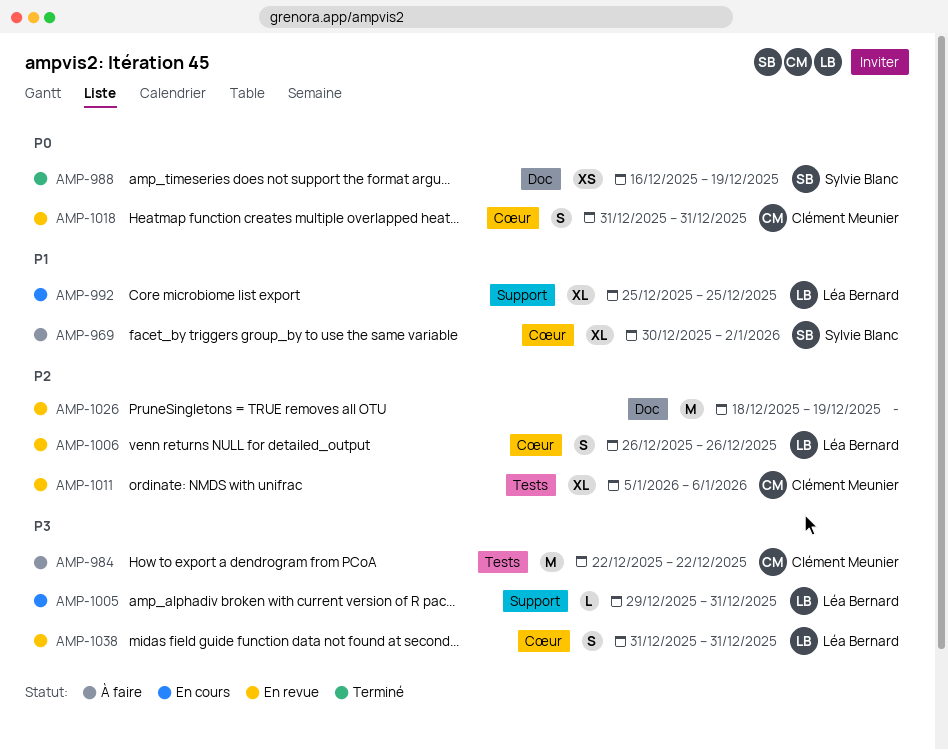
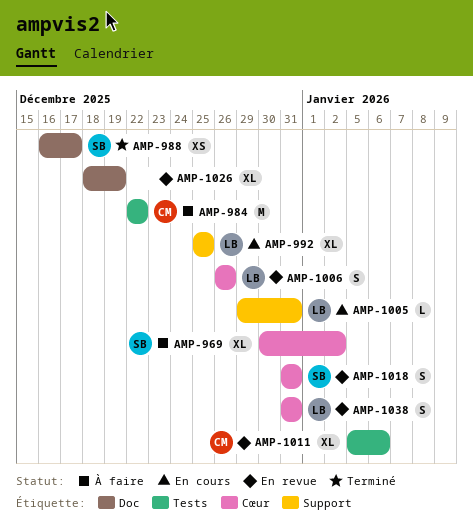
AMP-988, due: Dec 19 -> Dec 17
AMP-1018, owner: Clément Meunier -> Sylvie Blanc
AMP-1026, estimate: M -> XL

